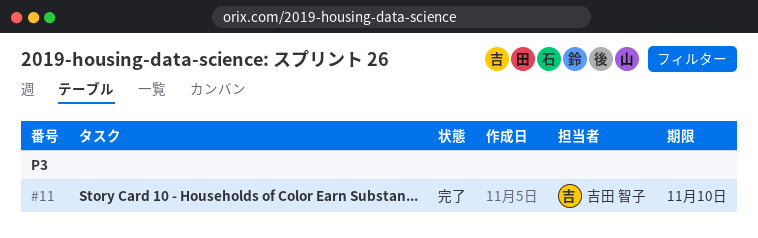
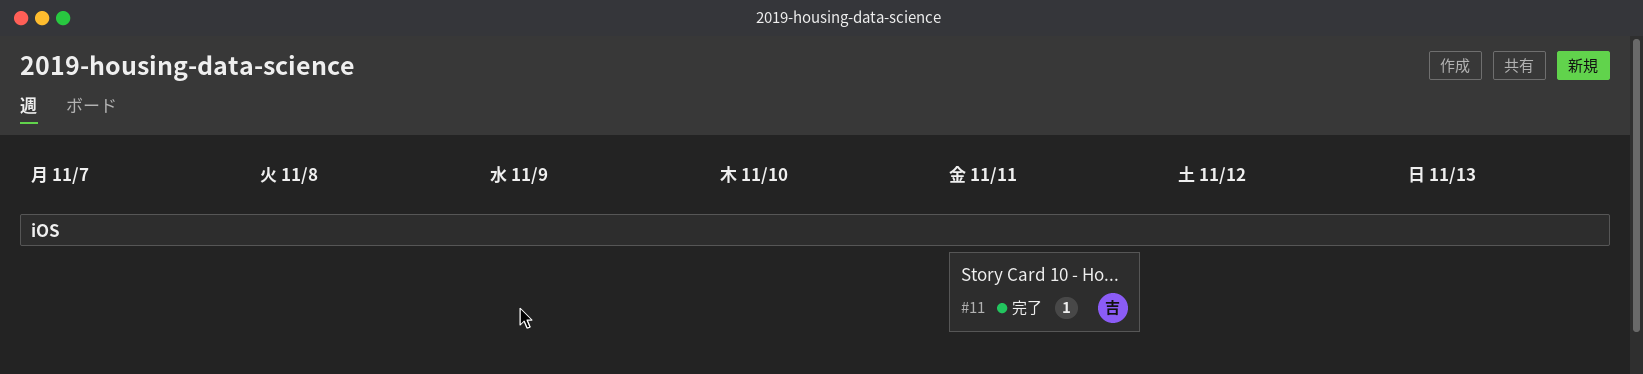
#11, due: Nov 10 -> Nov 11

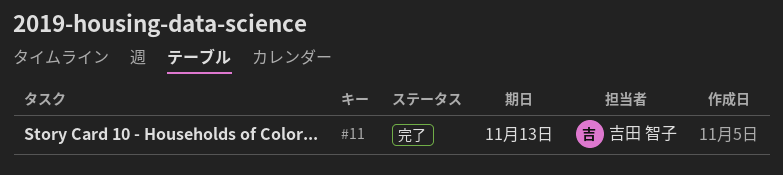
#11, due: Nov 11 -> Nov 13

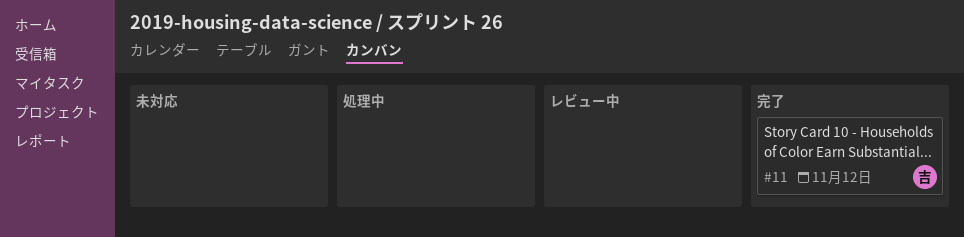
#11, due: Nov 13 -> Nov 12

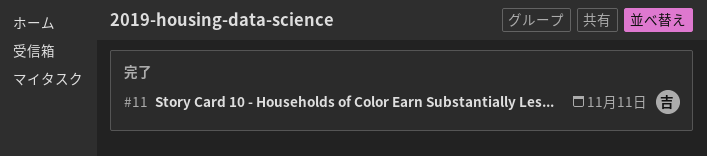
#11, due: Nov 12 -> Nov 11

